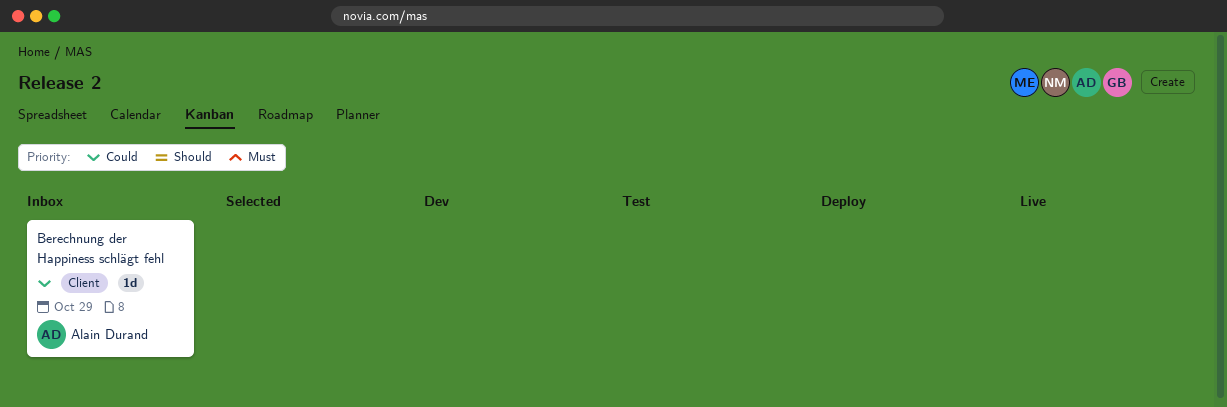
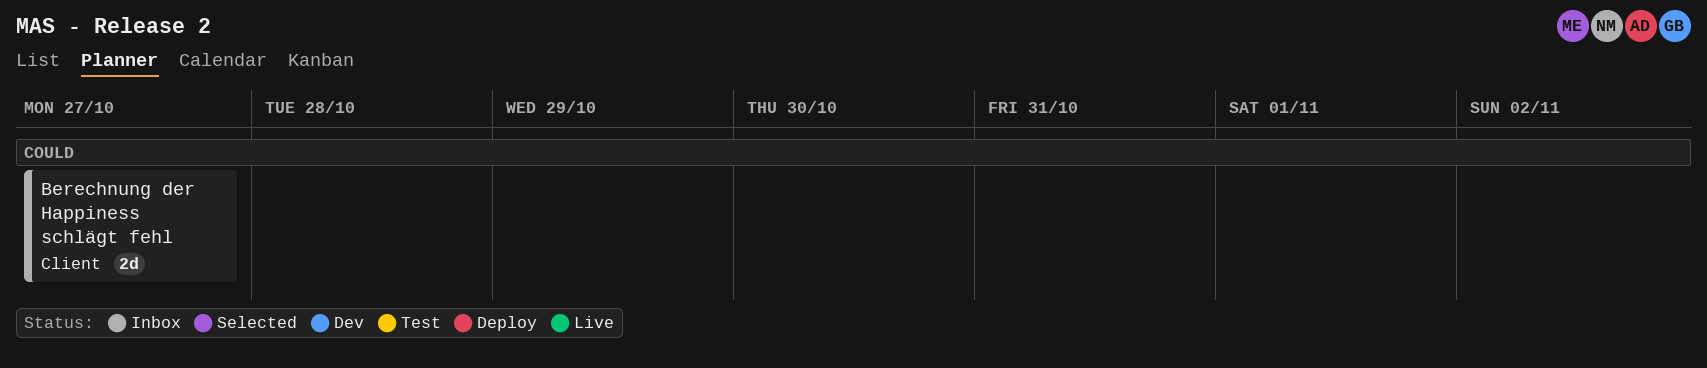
Berechnung der Happiness schlägt fehl, estimate: 1d -> 2d
Berechnung der Happiness schlägt fehl, due: Oct 29 -> Oct 27

